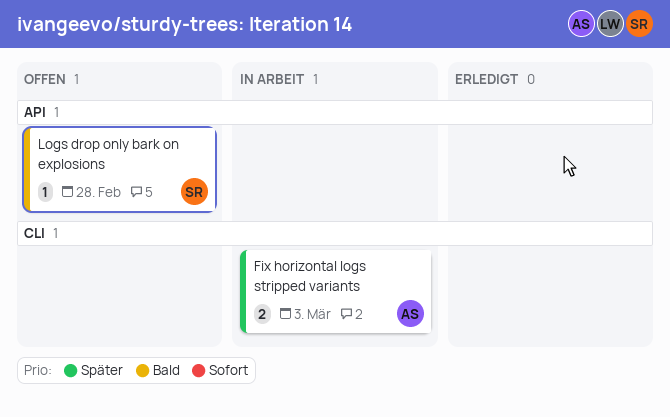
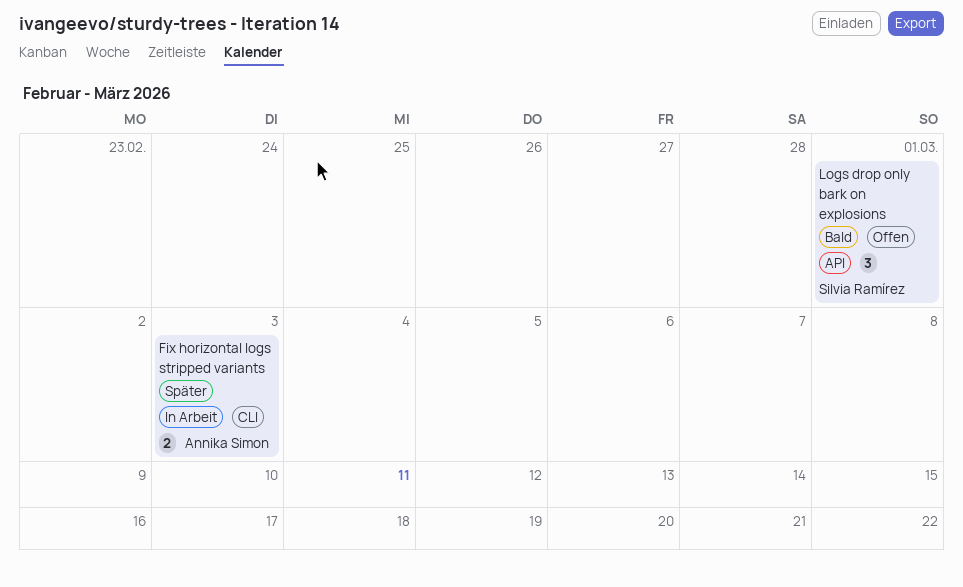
Logs drop only bark on explosions, estimate: 1 -> 3
Logs drop only bark on explosions, due: Feb 28 -> Mar 1

